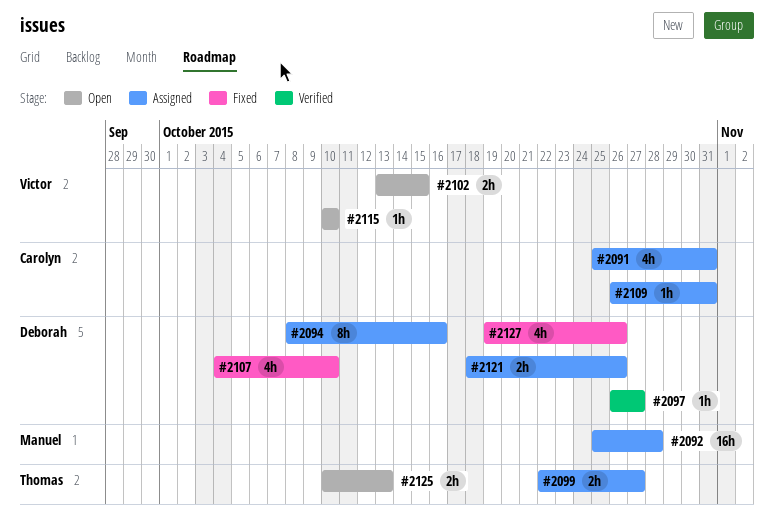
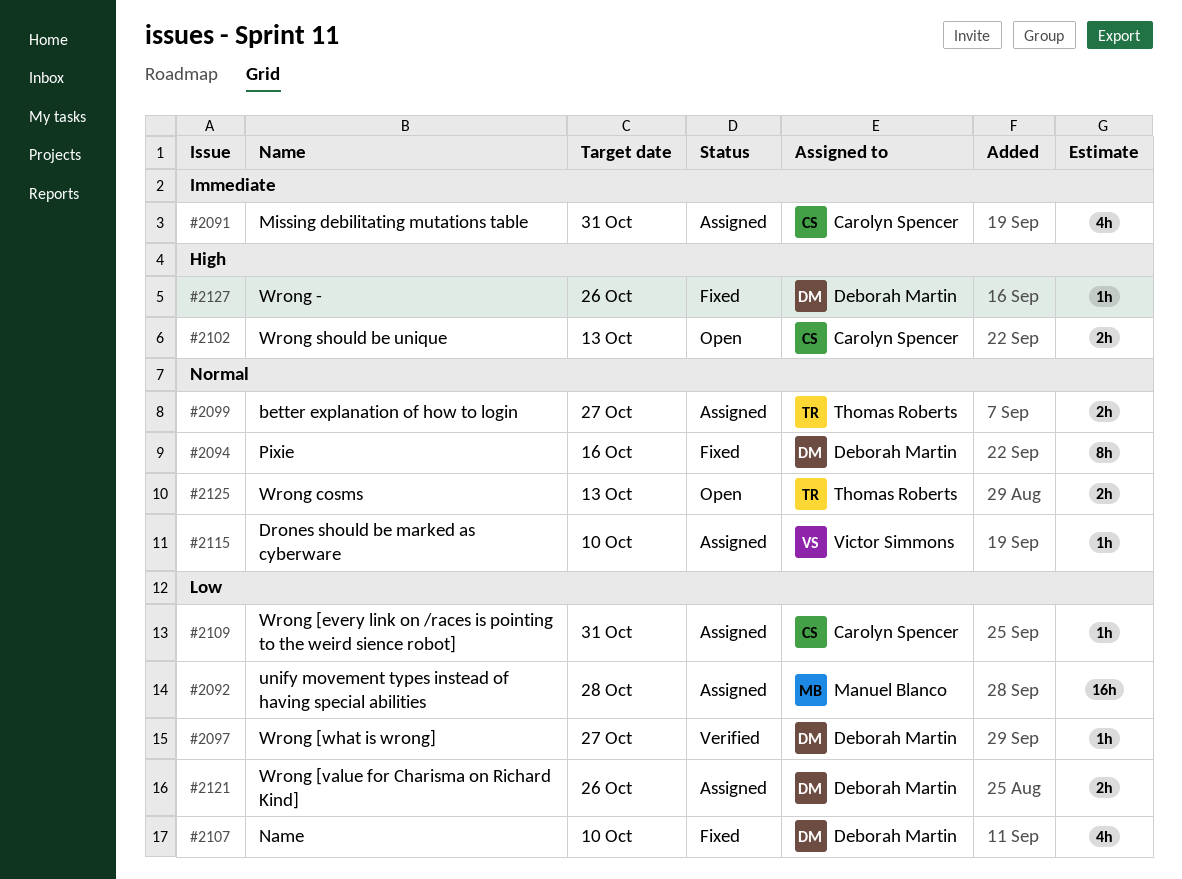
#2094, status: Assigned -> Fixed
#2102, owner: Victor Simmons -> Carolyn Spencer
#2102, due: Oct 15 -> Oct 13
#2115, status: Open -> Assigned
#2127, estimate: 4h -> 1h

